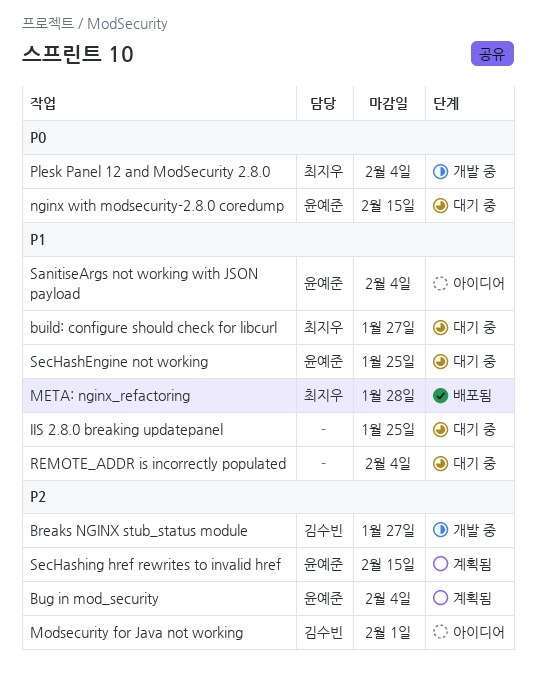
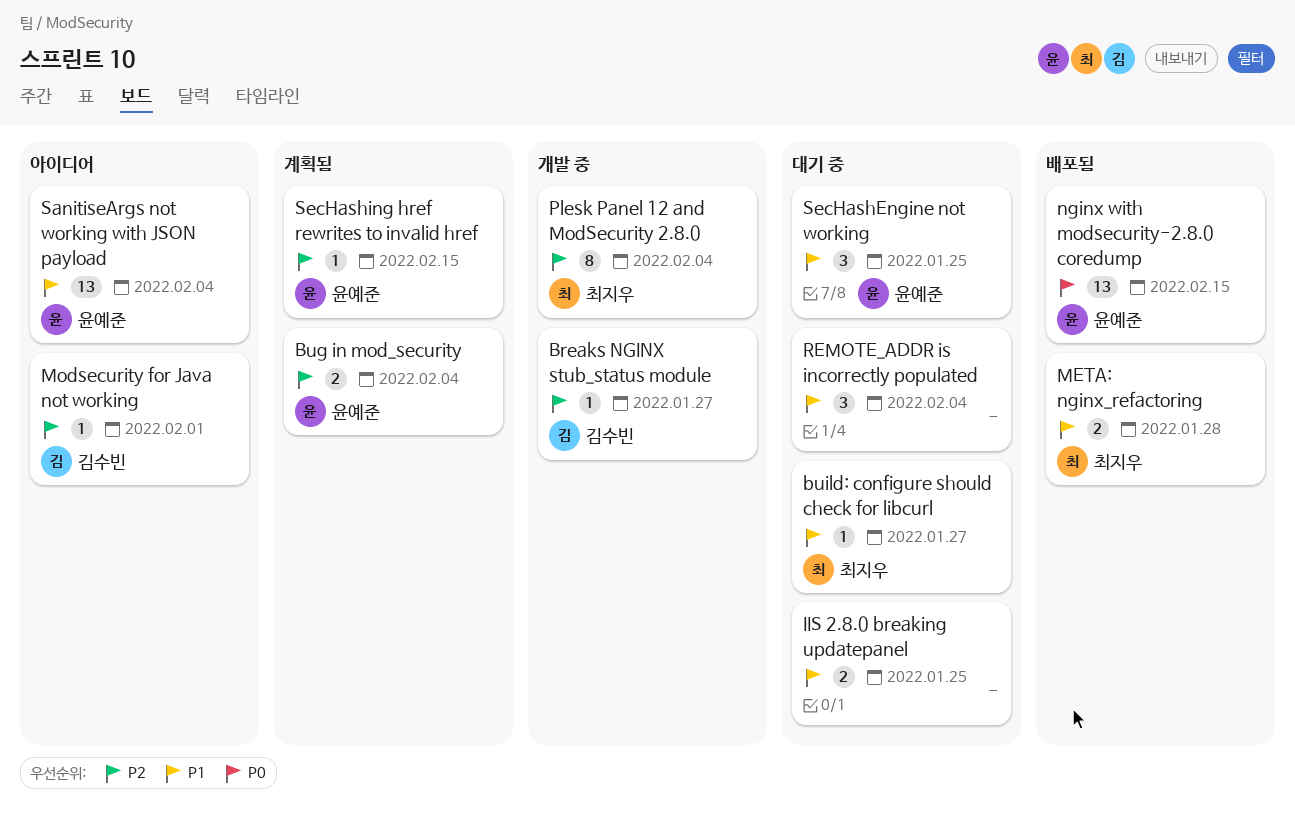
nginx with modsecurity-2.8.0 coredump, status: 대기 중 -> 배포됨
Plesk Panel 12 and ModSecurity 2.8.0, priority: P0 -> P2

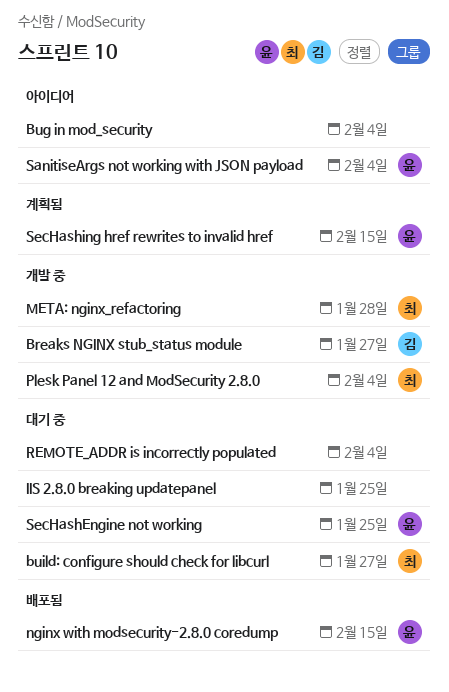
Bug in mod_security, status: 계획됨 -> 아이디어
Bug in mod_security, owner: 윤예준 -> none
META: nginx_refactoring, status: 배포됨 -> 개발 중
Modsecurity for Java not working: present -> none

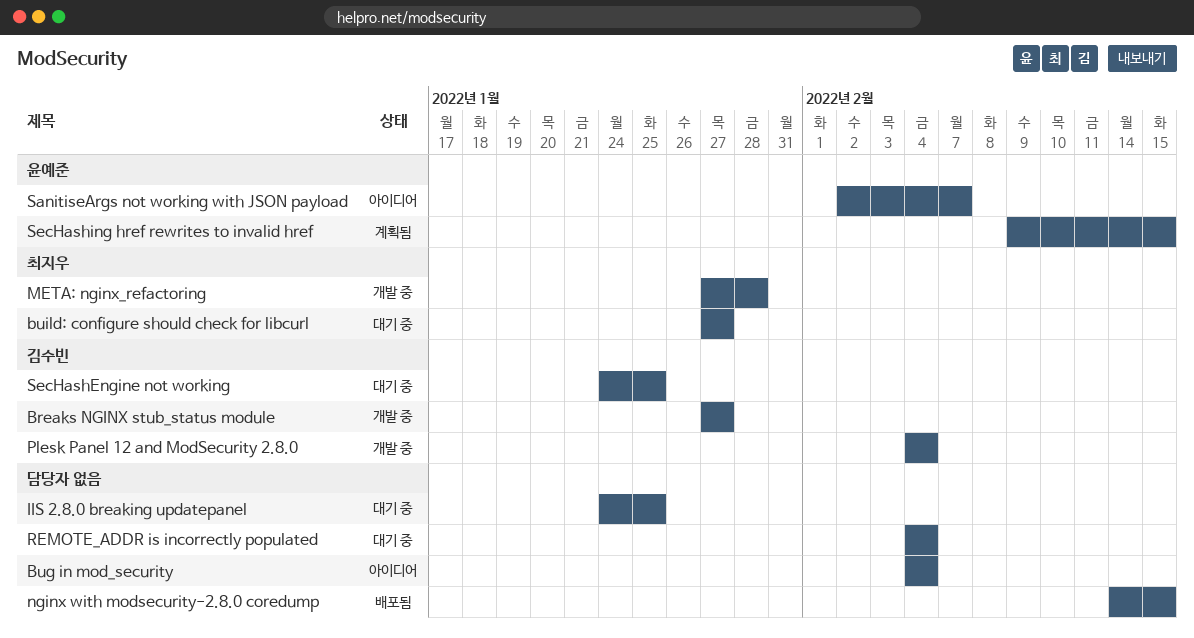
nginx with modsecurity-2.8.0 coredump, owner: 윤예준 -> none
Plesk Panel 12 and ModSecurity 2.8.0, owner: 최지우 -> 김수빈
SanitiseArgs not working with JSON payload, due: Feb 4 -> Feb 7
SecHashEngine not working, owner: 윤예준 -> 김수빈

